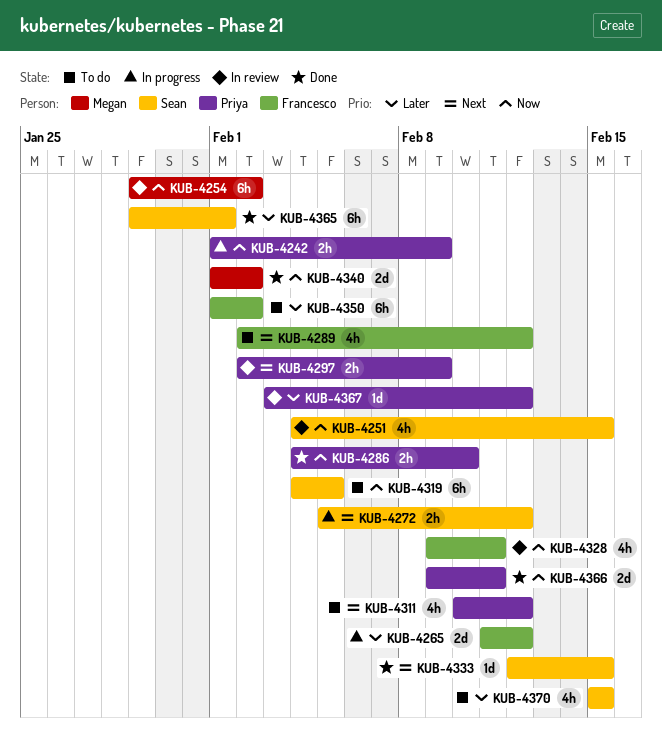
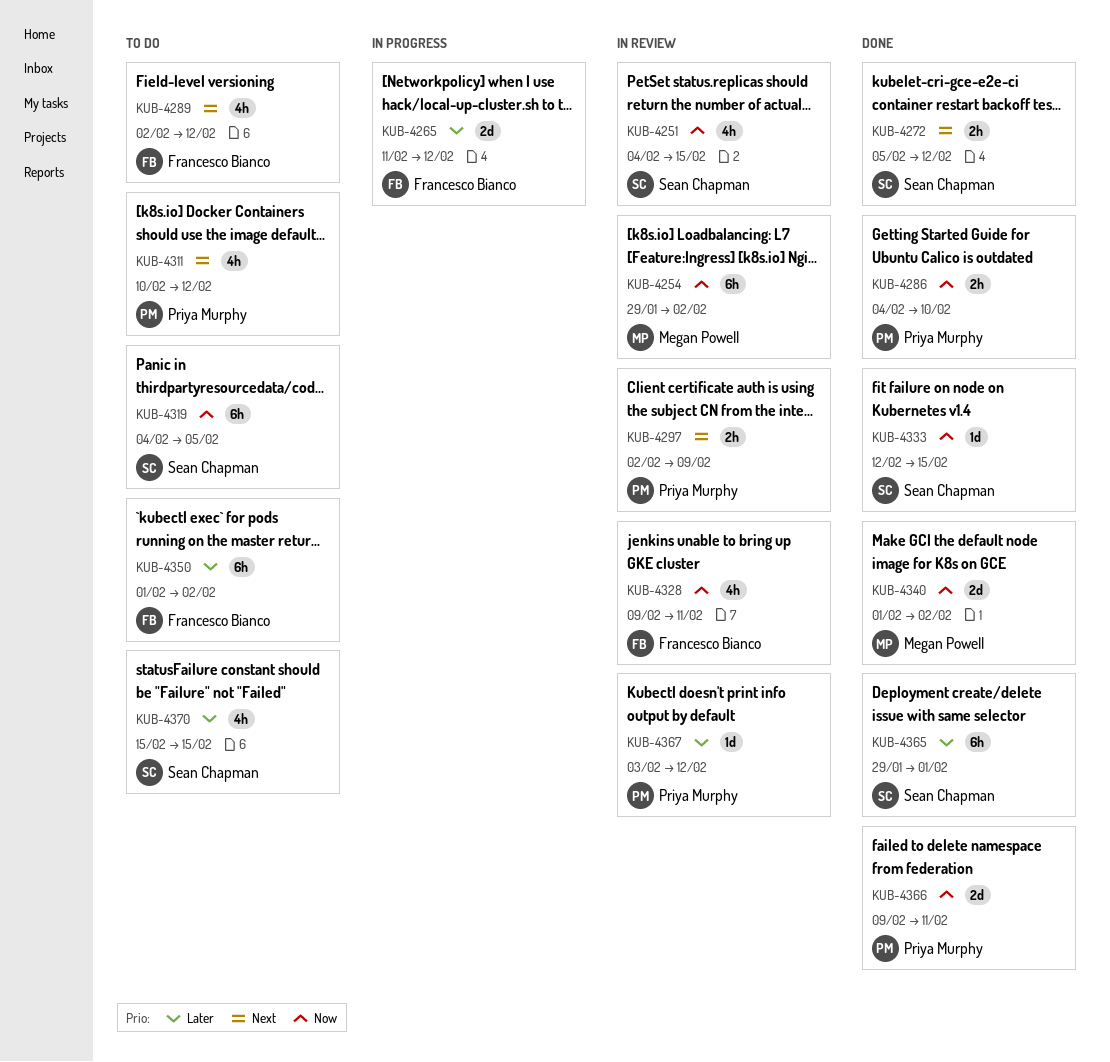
KUB-4242: present -> none
KUB-4272, status: In progress -> Done
KUB-4333, priority: Next -> Now

